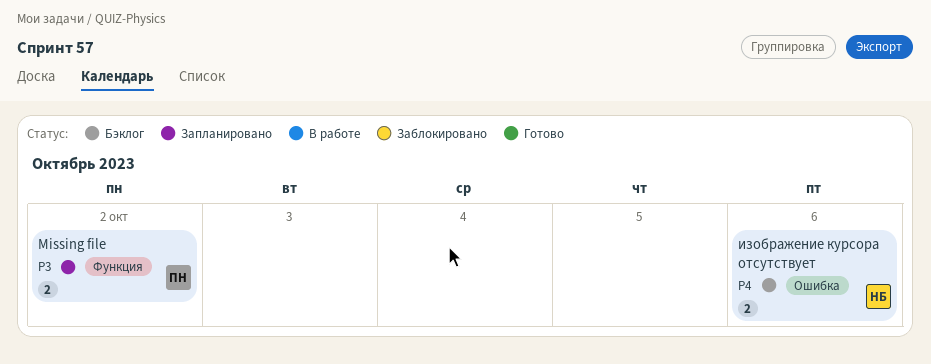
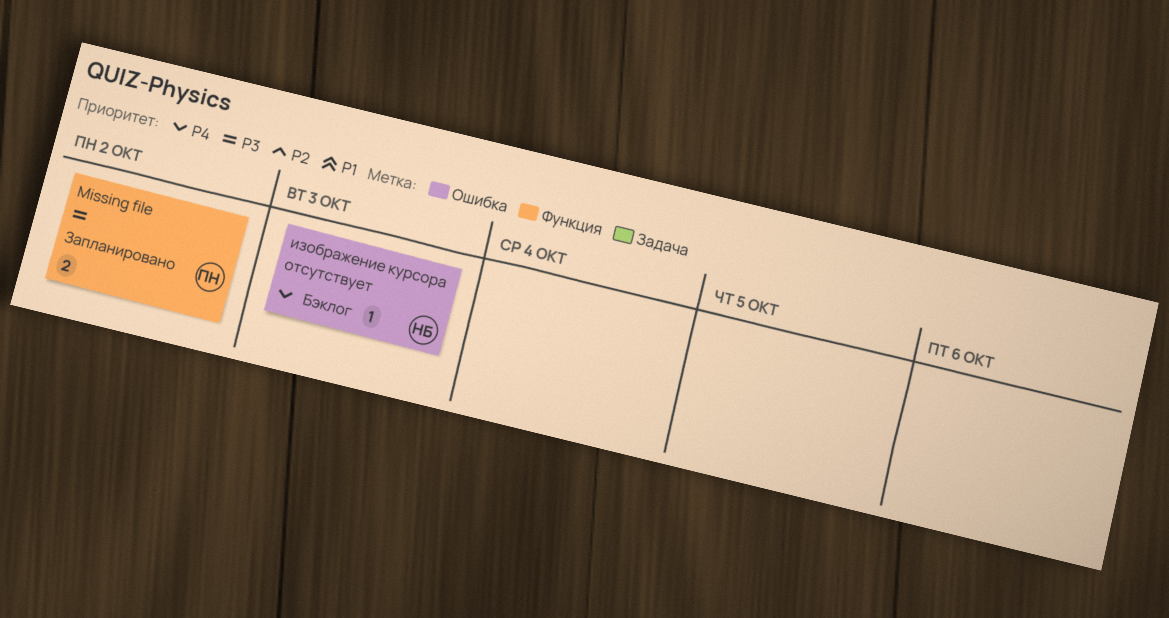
изображение курсора отсутствует, estimate: 2 -> 1
изображение курсора отсутствует, due: Oct 6 -> Oct 3

